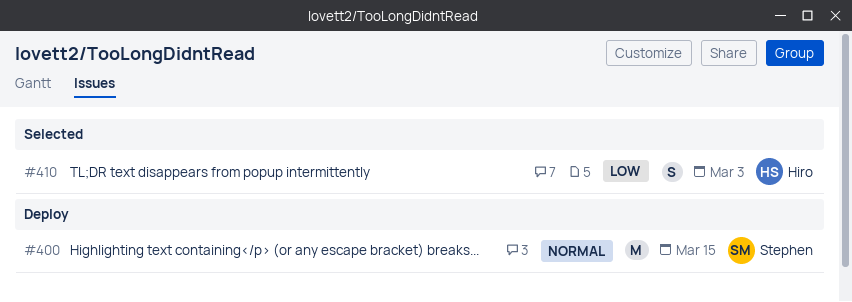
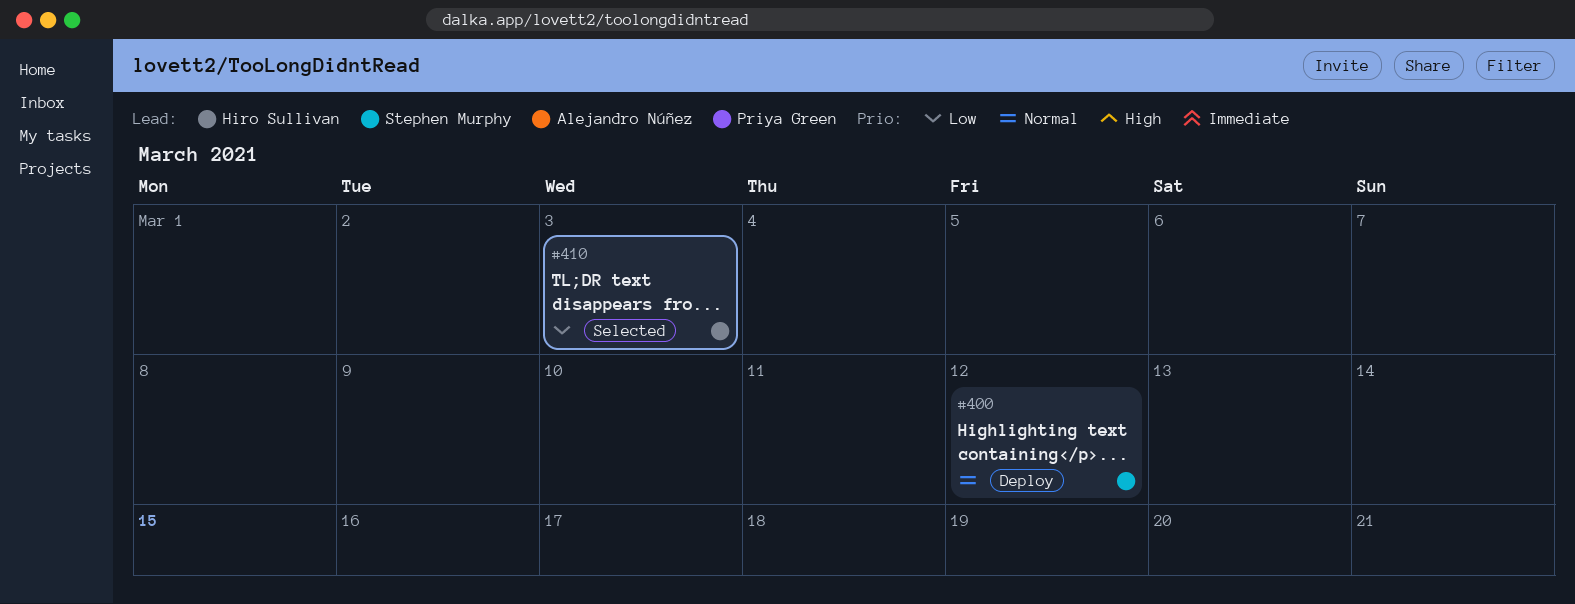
#400, due: Mar 15 -> Mar 12

